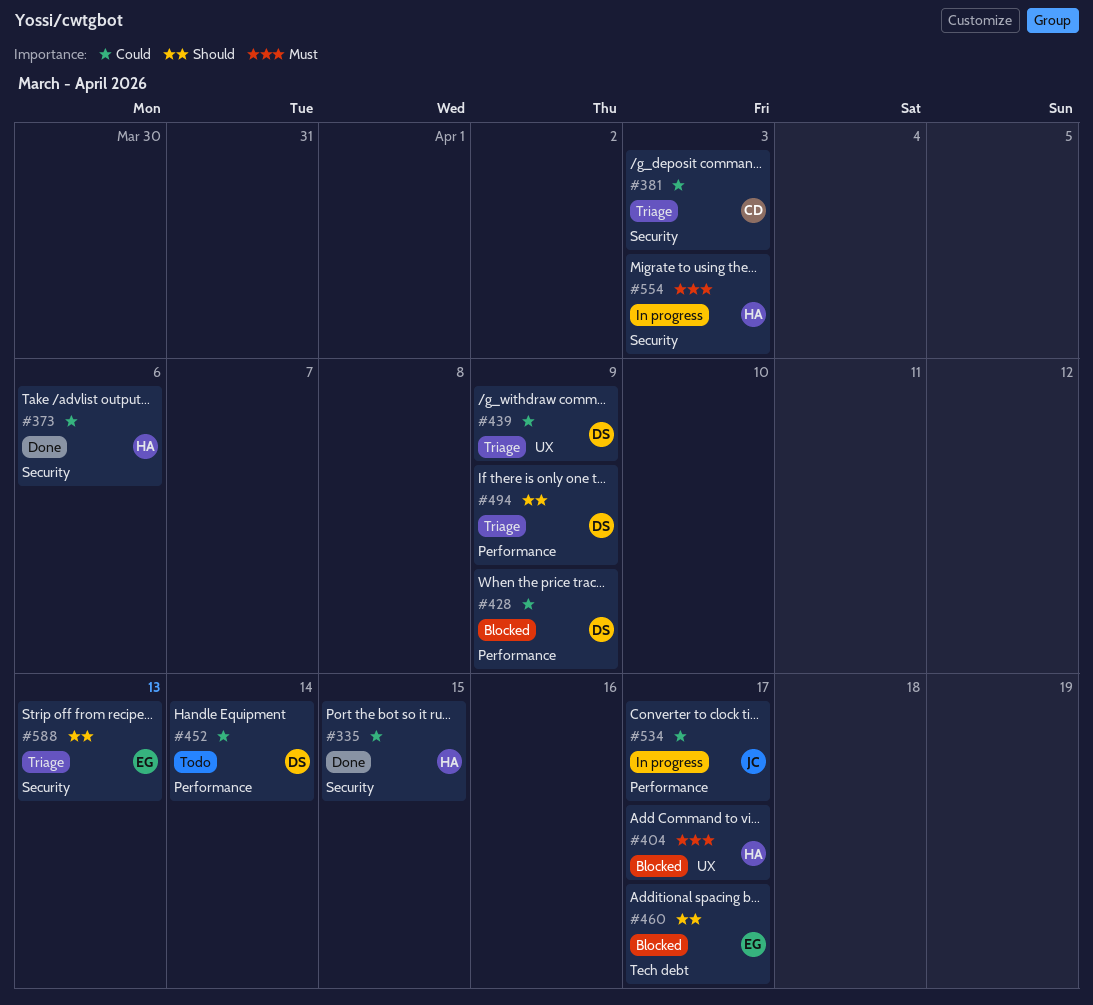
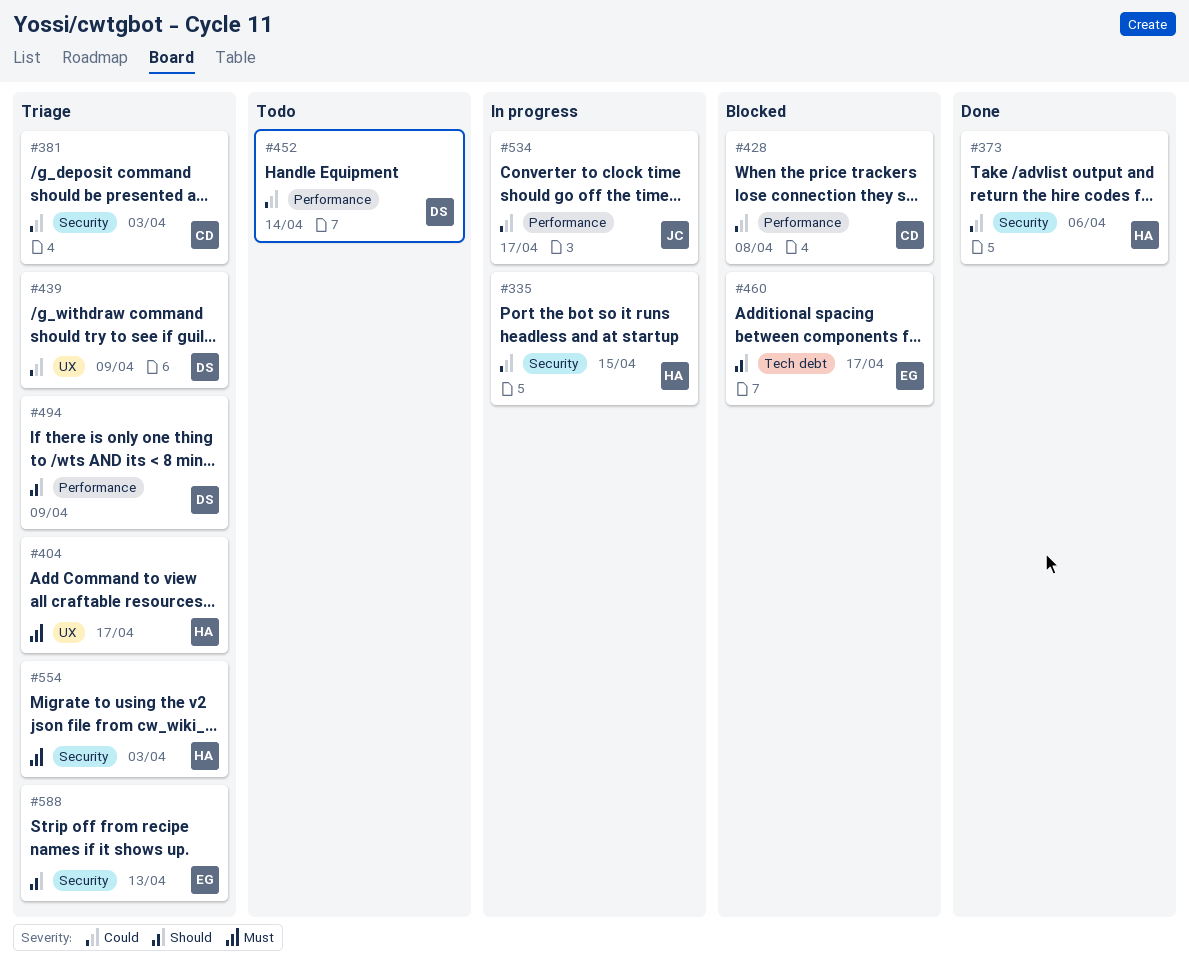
#335, status: Done -> In progress
#404, status: Blocked -> Triage
#428, owner: DS -> CD
#428, due: Apr 9 -> Apr 8
#554, status: In progress -> Triage

